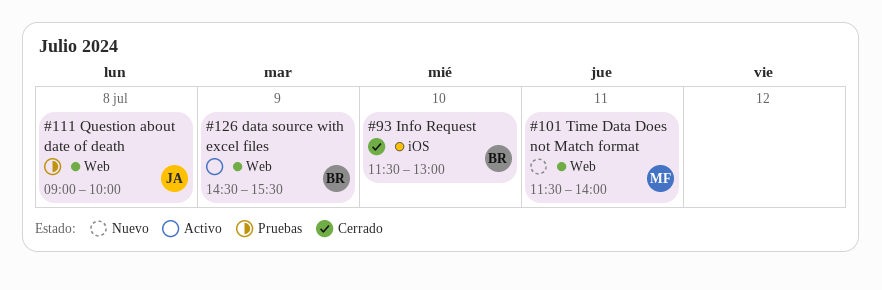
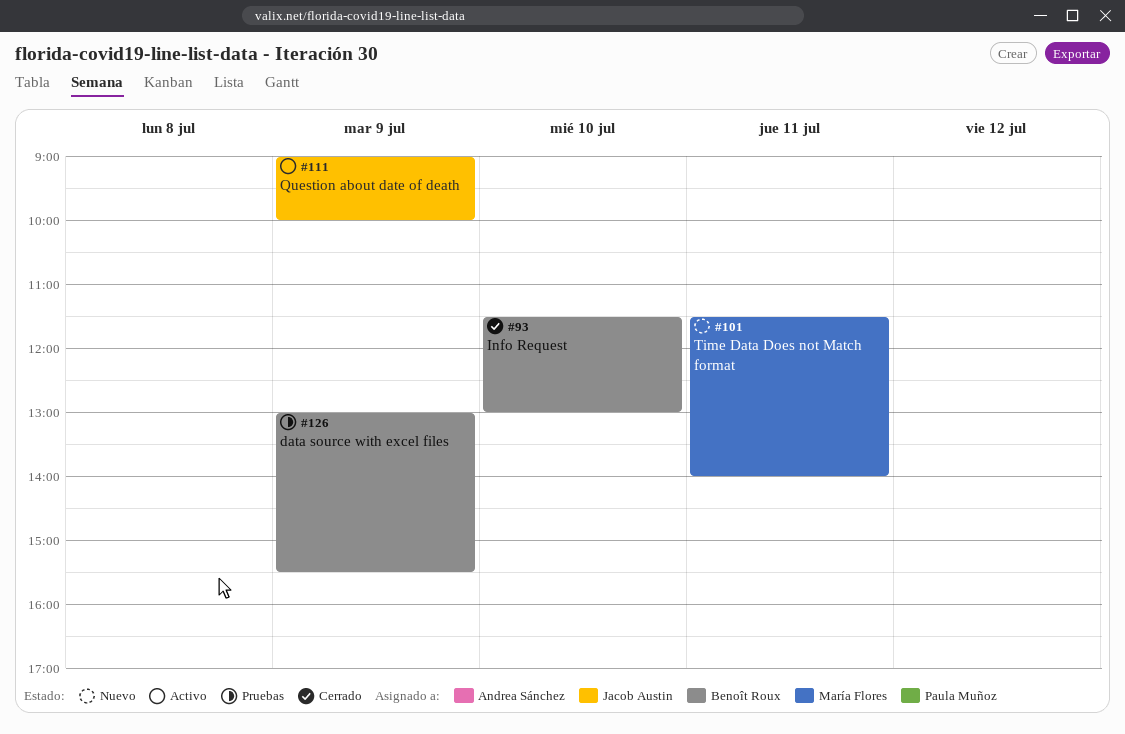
#111, status: Pruebas -> Activo
#111, day: Jul 8 -> Jul 9
#126, status: Activo -> Pruebas
#126, begins: 14:30 -> 13:00

